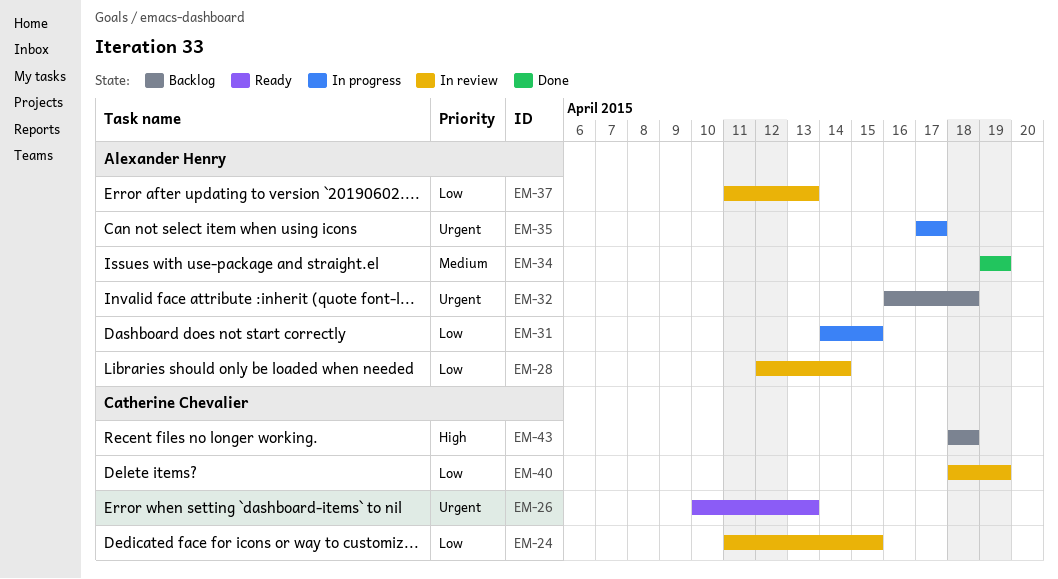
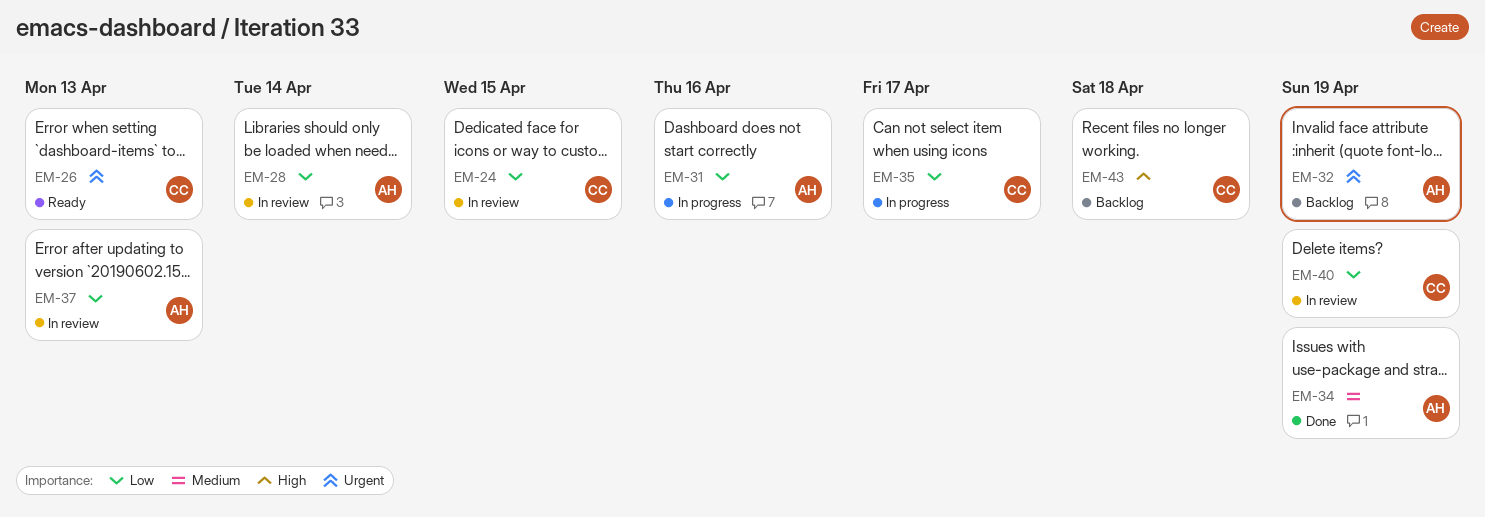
EM-31, due: Apr 15 -> Apr 16
EM-32, due: Apr 18 -> Apr 19
EM-35, owner: Alexander Henry -> Catherine Chevalier
EM-35, priority: Urgent -> Low

